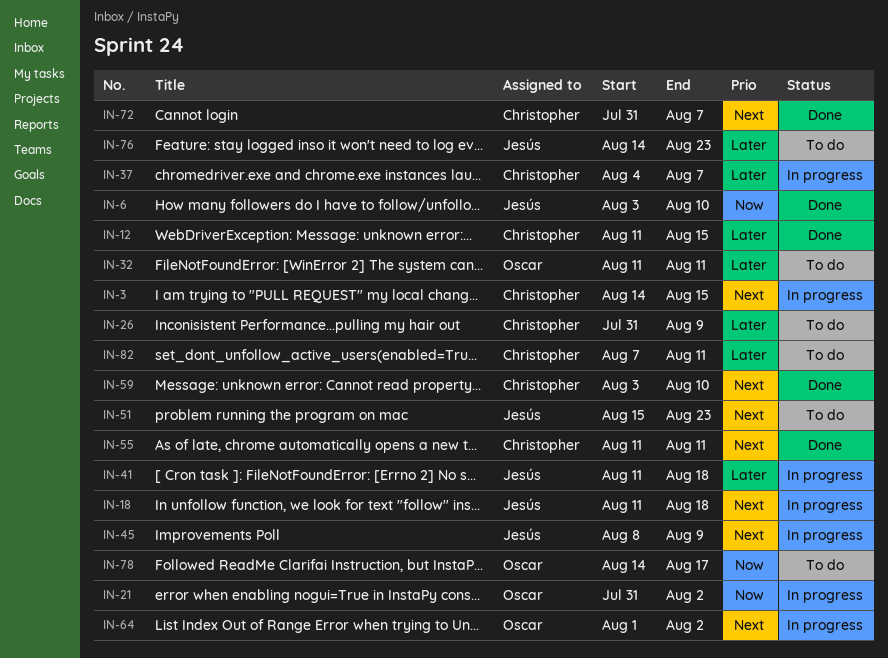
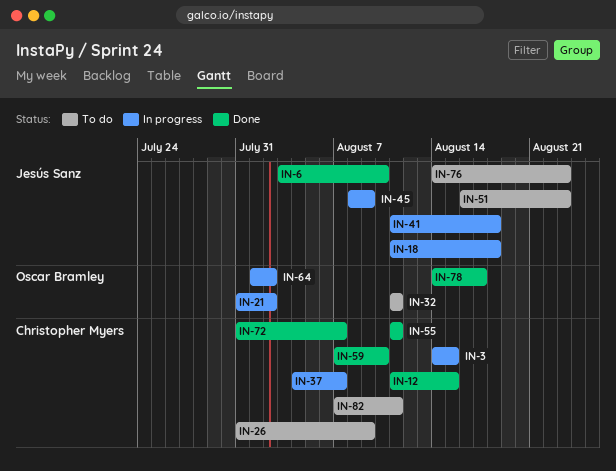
IN-51, start: Aug 15 -> Aug 16
IN-59, start: Aug 3 -> Aug 7
IN-78, status: To do -> Done

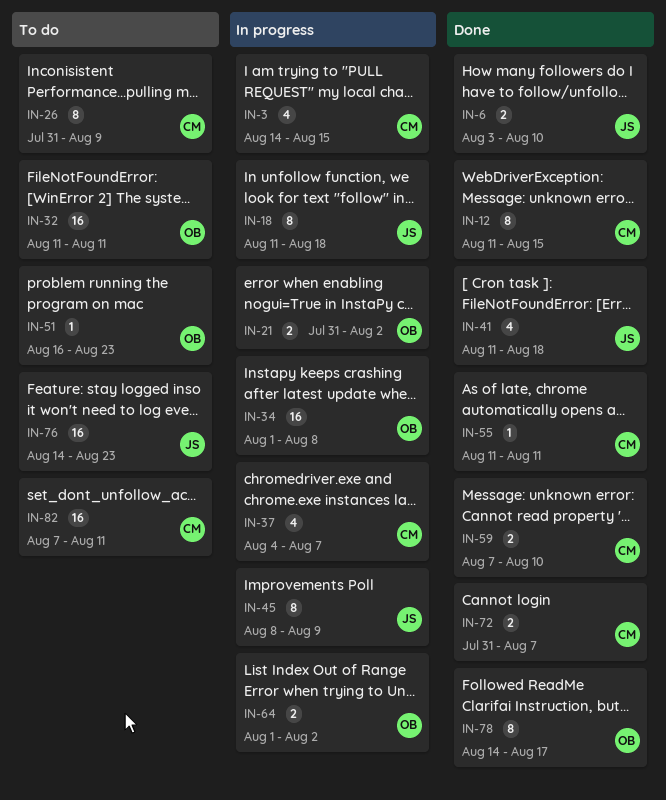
IN-34: none -> present
IN-41, status: In progress -> Done
IN-51, owner: Jesús Sanz -> Oscar Bramley

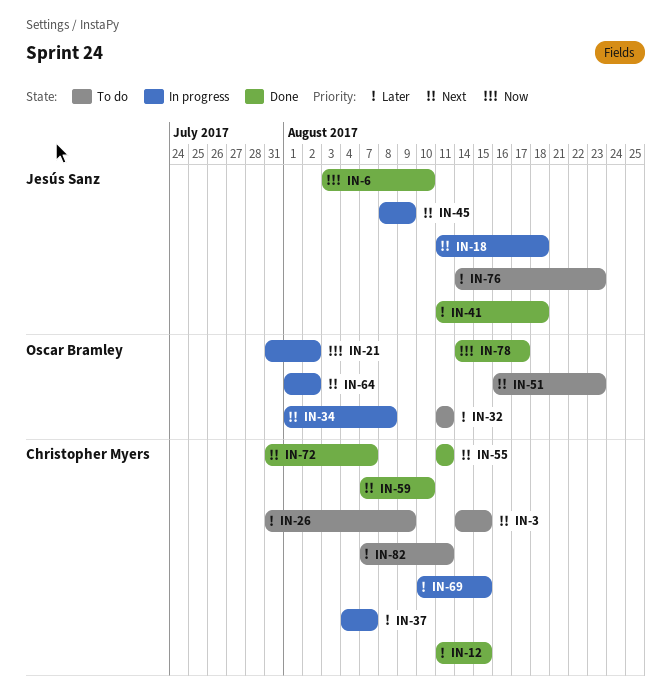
IN-3, status: In progress -> To do
IN-69: none -> present

